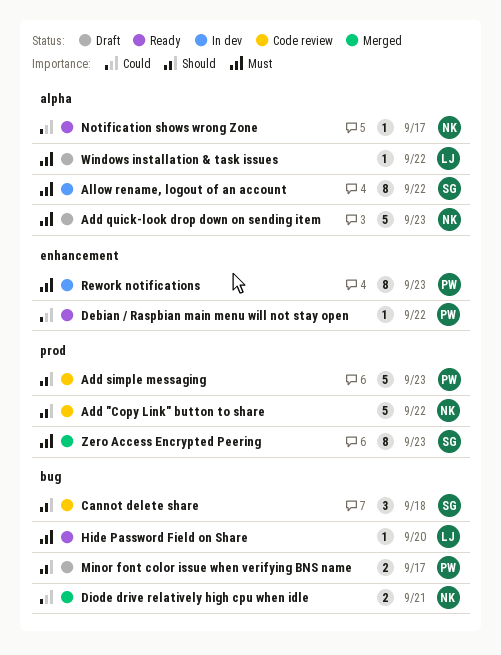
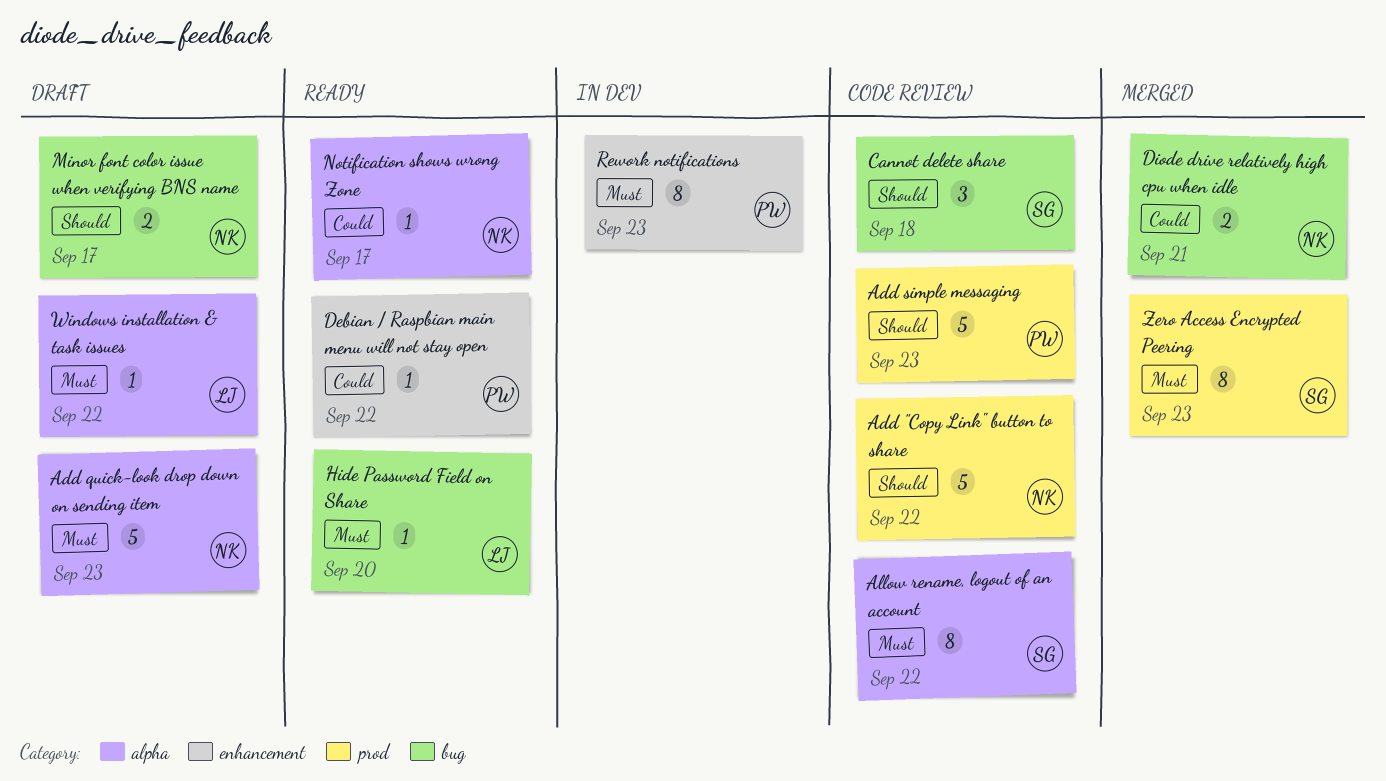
Allow rename, logout of an account, status: In dev -> Code review
Minor font color issue when verifying BNS name, owner: PW -> NK

